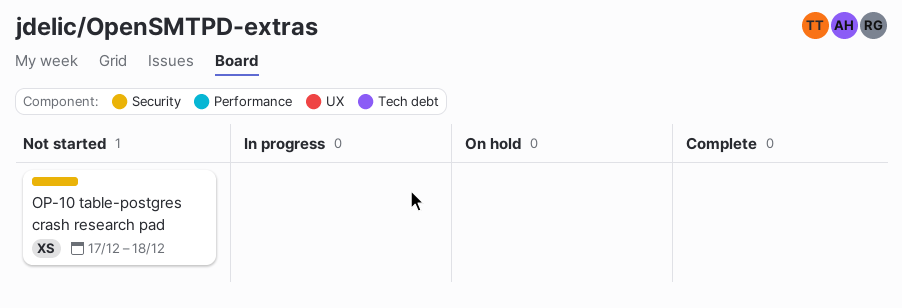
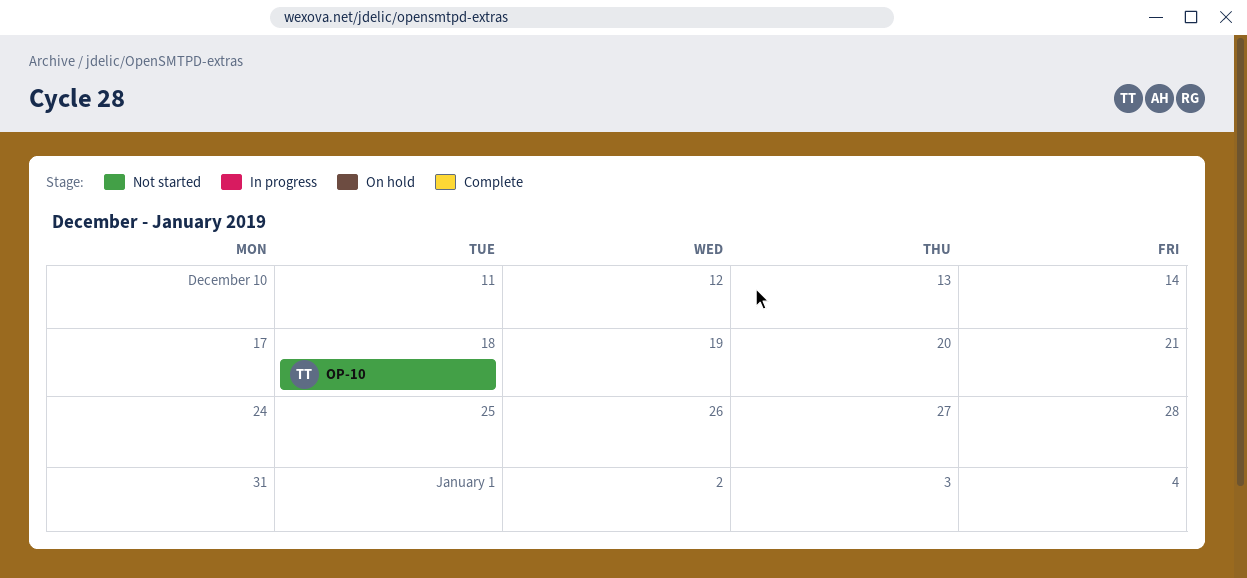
OP-10, start: Dec 17 -> Dec 18

